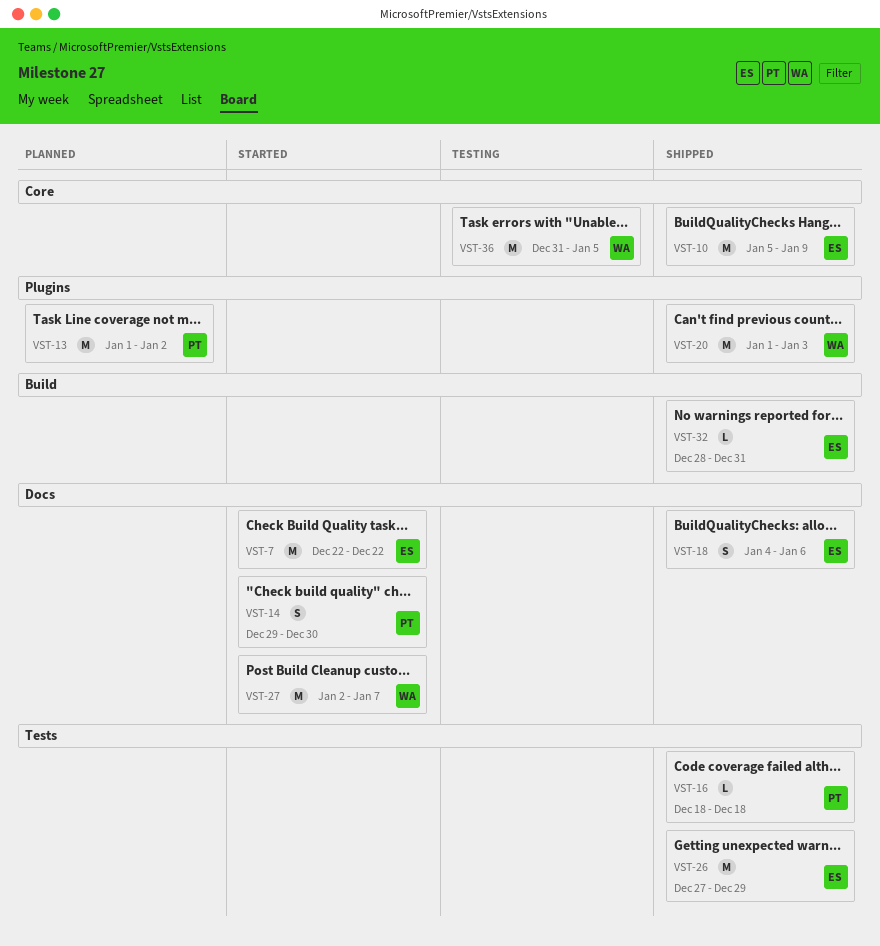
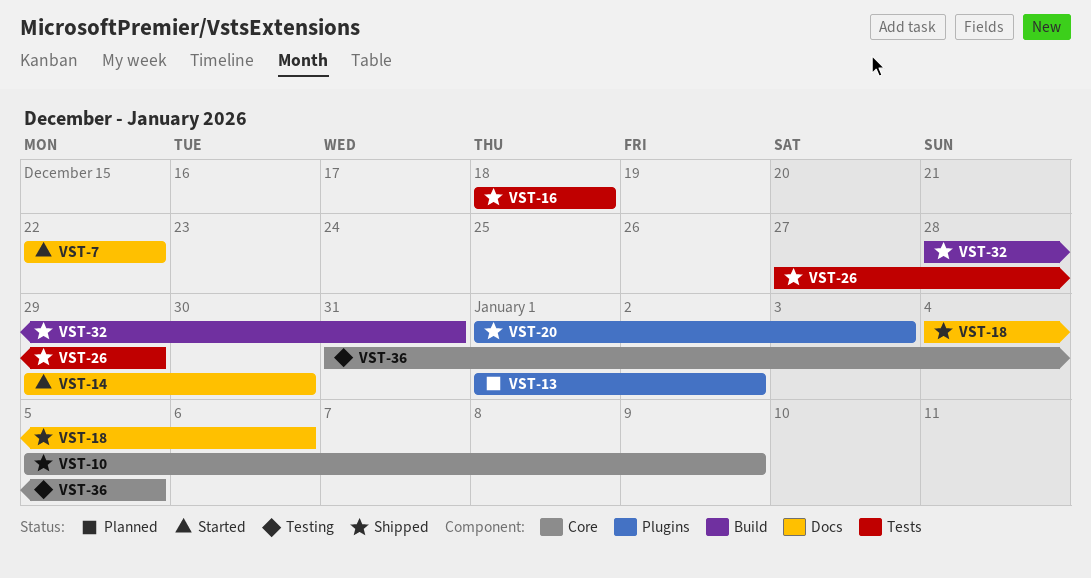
VST-27: present -> none

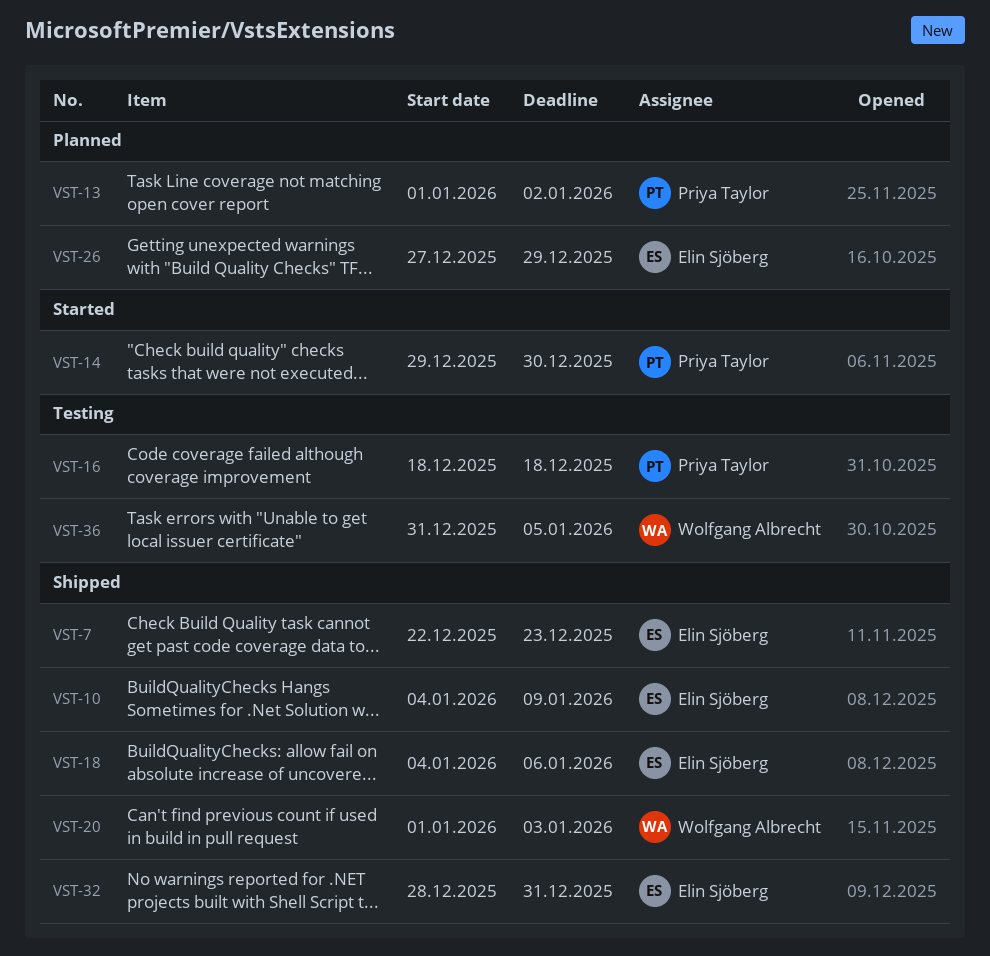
VST-7, status: Started -> Shipped
VST-7, due: Dec 22 -> Dec 23
VST-10, start: Jan 5 -> Jan 4
VST-16, status: Shipped -> Testing
VST-26, status: Shipped -> Planned

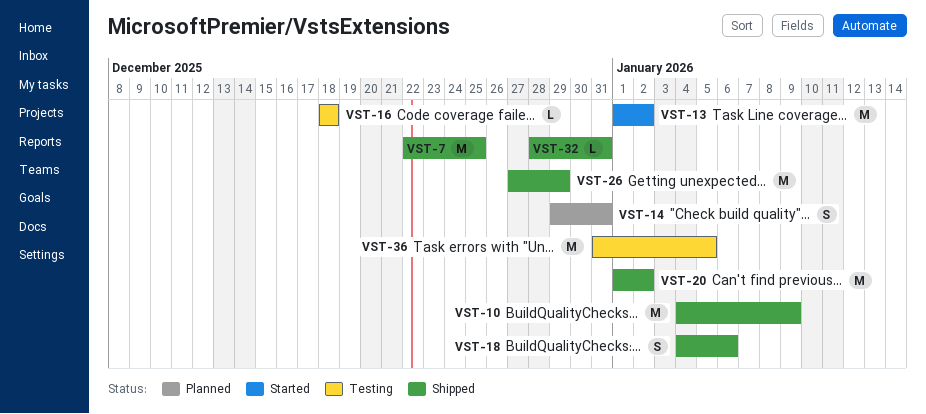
VST-7, due: Dec 23 -> Dec 25
VST-13, status: Planned -> Started
VST-14, status: Started -> Planned
VST-14, due: Dec 30 -> Dec 31
VST-20, due: Jan 3 -> Jan 2
VST-26, status: Planned -> Shipped

